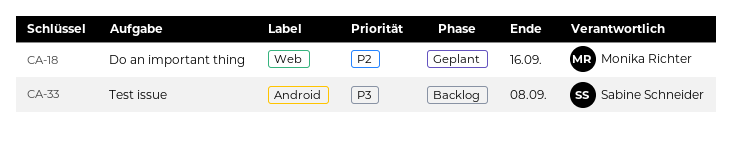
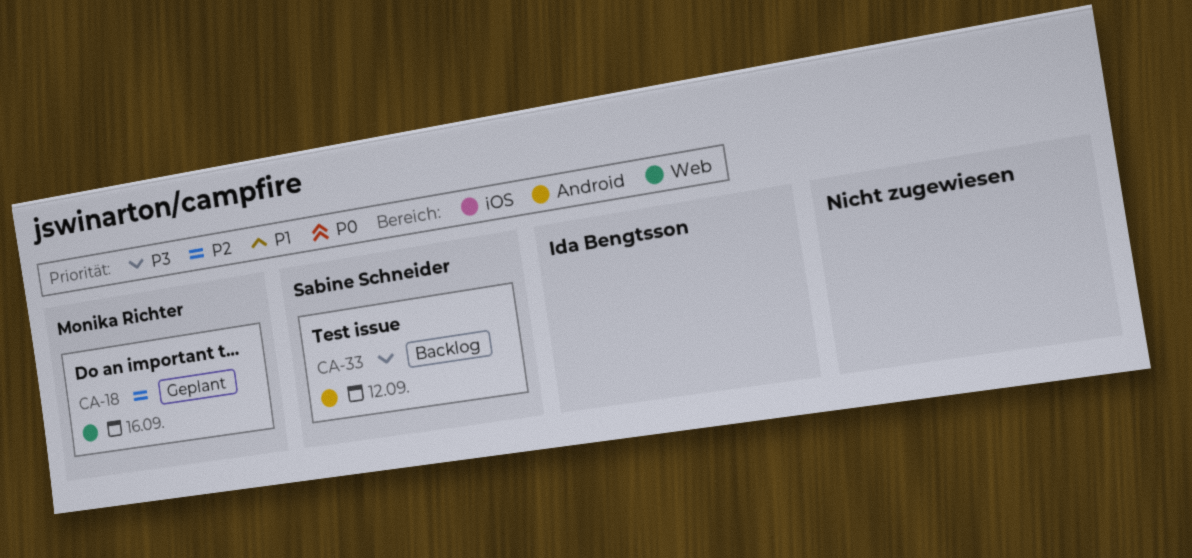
CA-33, due: Sep 8 -> Sep 12

